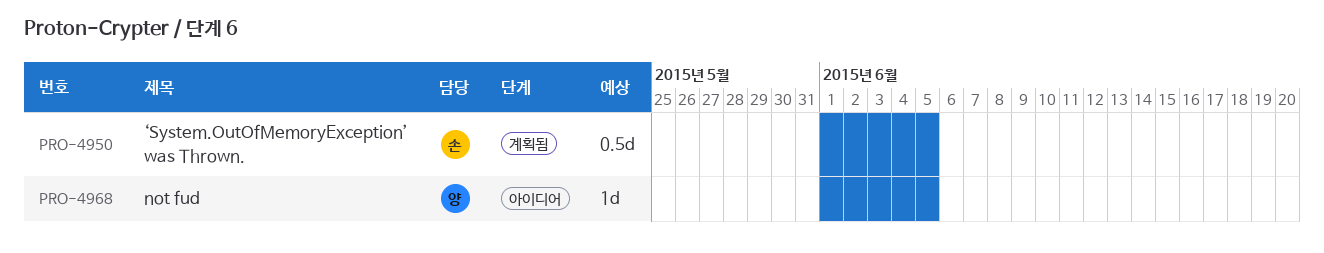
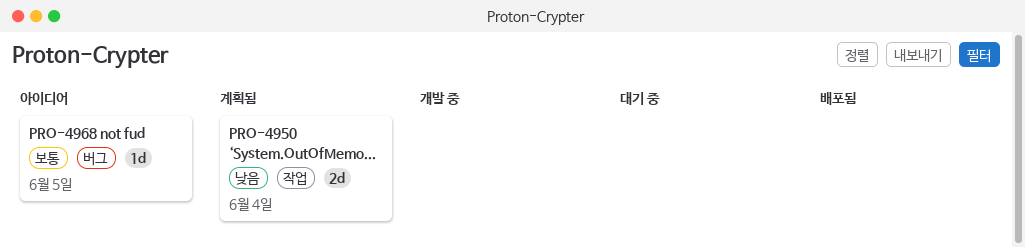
PRO-4950, estimate: 0.5d -> 2d
PRO-4950, due: Jun 5 -> Jun 4

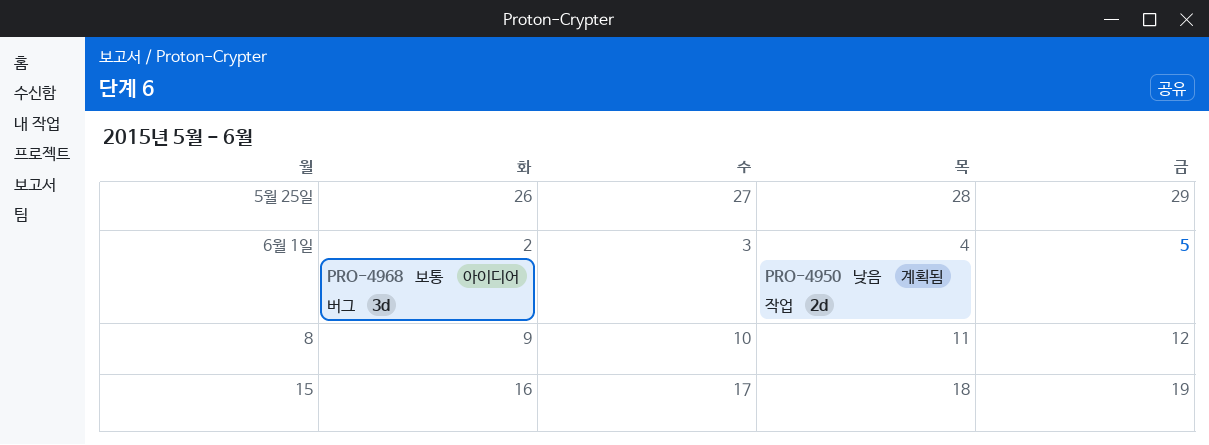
PRO-4968, estimate: 1d -> 3d
PRO-4968, due: Jun 5 -> Jun 2

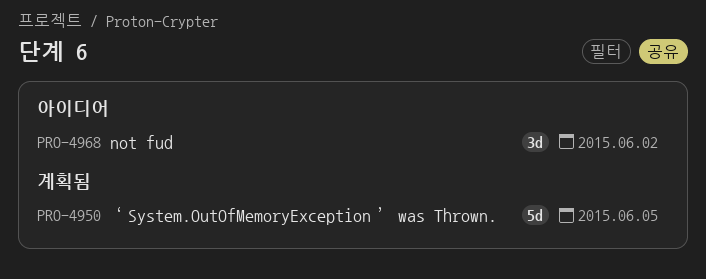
PRO-4950, estimate: 2d -> 5d
PRO-4950, due: Jun 4 -> Jun 5

